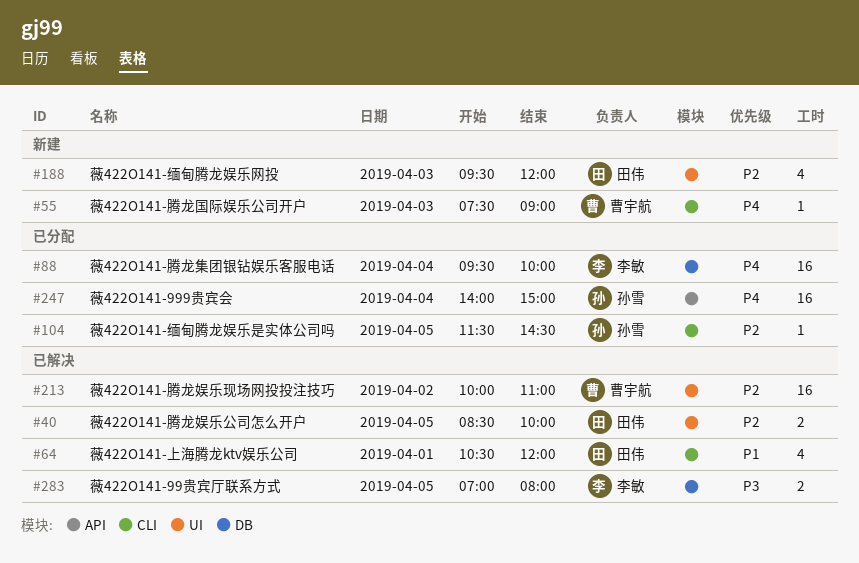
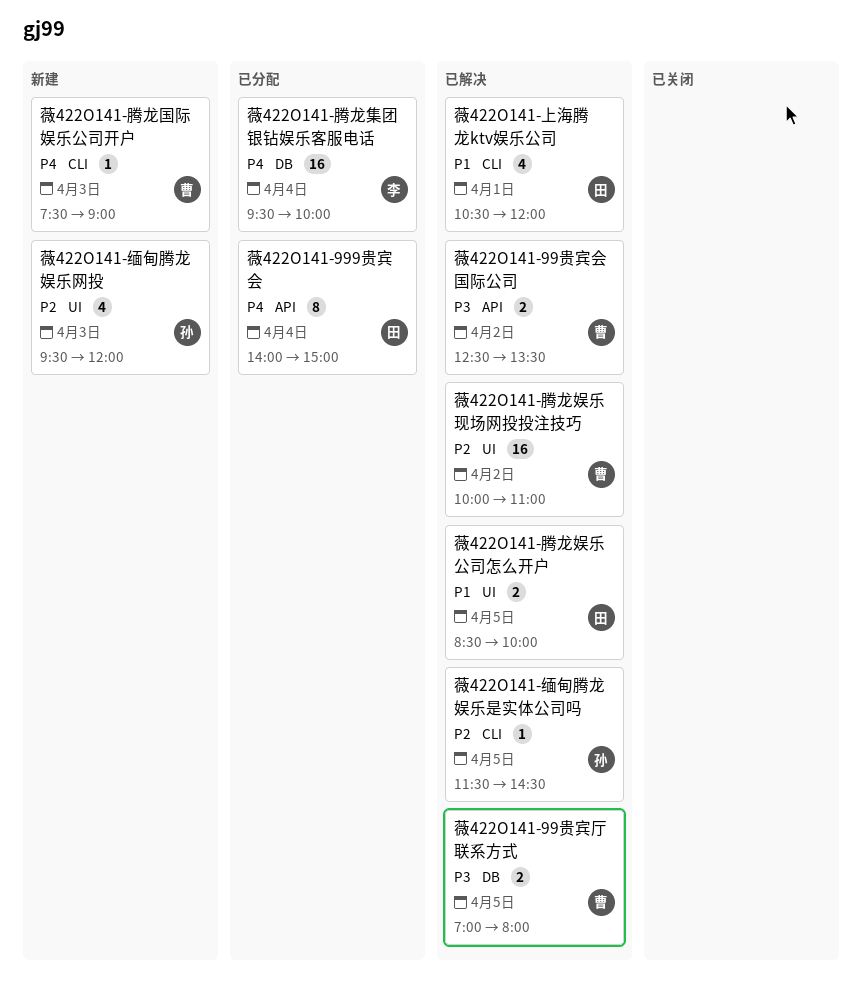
薇422O141-999贵宾会, owner: 孙雪 -> 田伟
薇422O141-999贵宾会, estimate: 16 -> 8
薇422O141-99贵宾会国际公司: none -> present
薇422O141-99贵宾厅联系方式, owner: 李敏 -> 曹宇航
薇422O141-缅甸腾龙娱乐是实体公司吗, status: 已分配 -> 已解决
薇422O141-缅甸腾龙娱乐网投, owner: 田伟 -> 孙雪
薇422O141-腾龙娱乐公司怎么开户, priority: P2 -> P1

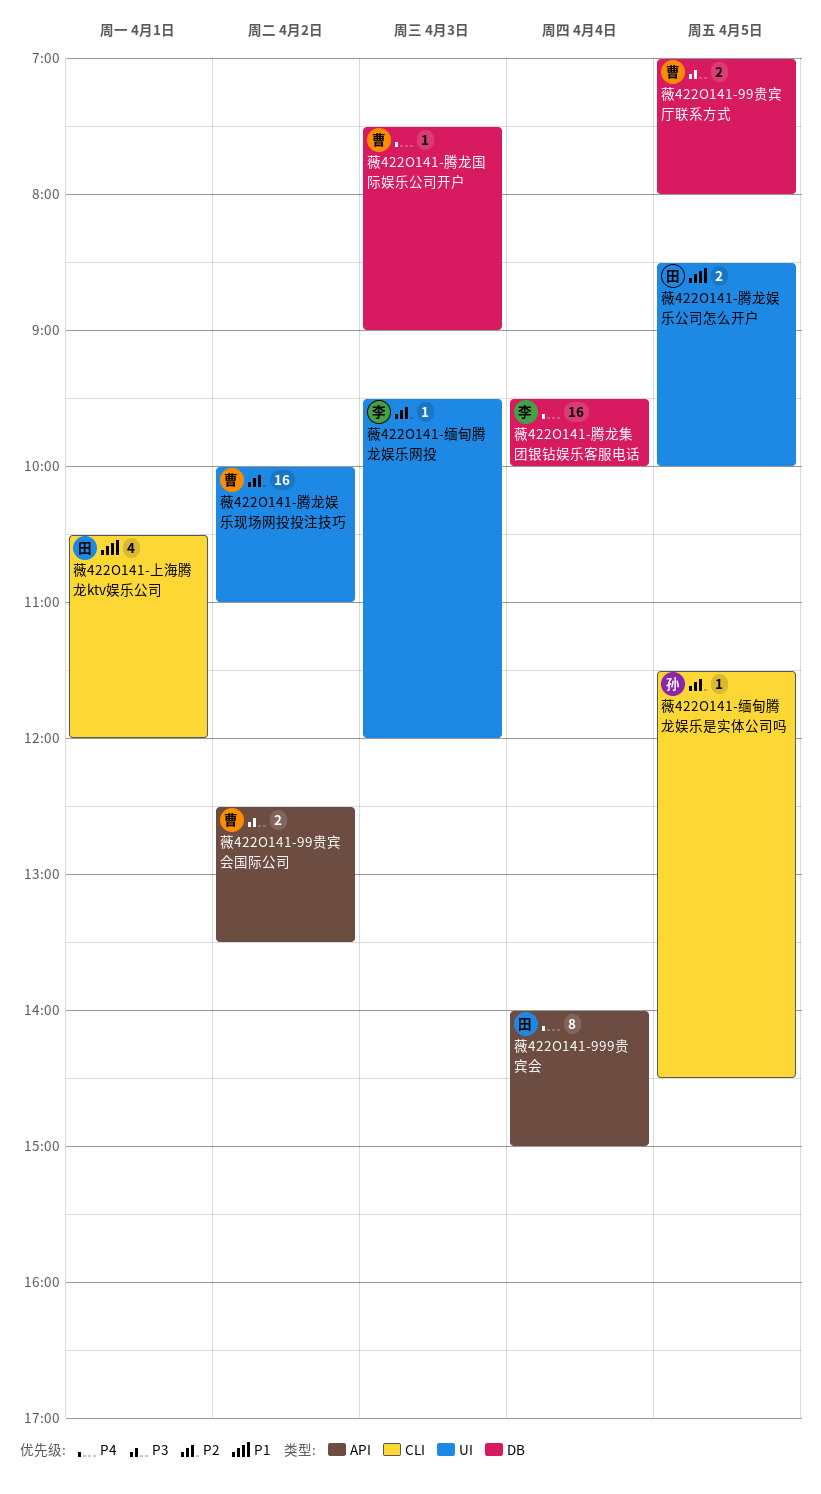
薇422O141-缅甸腾龙娱乐网投, owner: 孙 -> 李
薇422O141-缅甸腾龙娱乐网投, estimate: 4 -> 1
薇422O141-腾龙国际娱乐公司开户, label: CLI -> DB

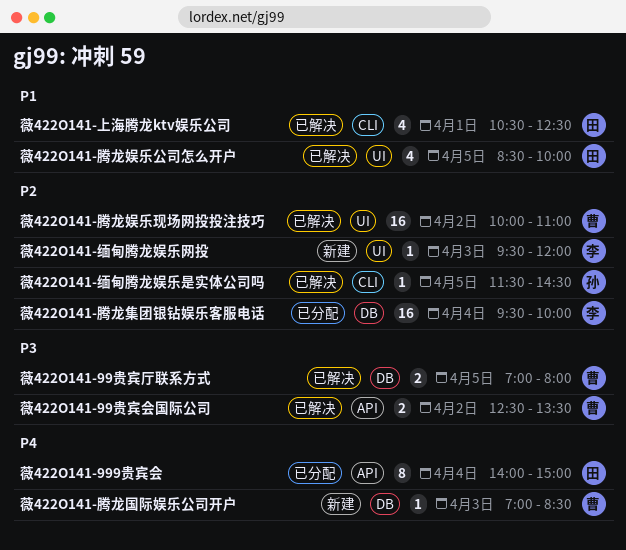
薇422O141-上海腾龙ktv娱乐公司, ends: 12:00 -> 12:30
薇422O141-腾龙国际娱乐公司开户, begins: 07:30 -> 07:00
薇422O141-腾龙国际娱乐公司开户, ends: 09:00 -> 08:30
薇422O141-腾龙娱乐公司怎么开户, estimate: 2 -> 4
薇422O141-腾龙集团银钻娱乐客服电话, priority: P4 -> P2

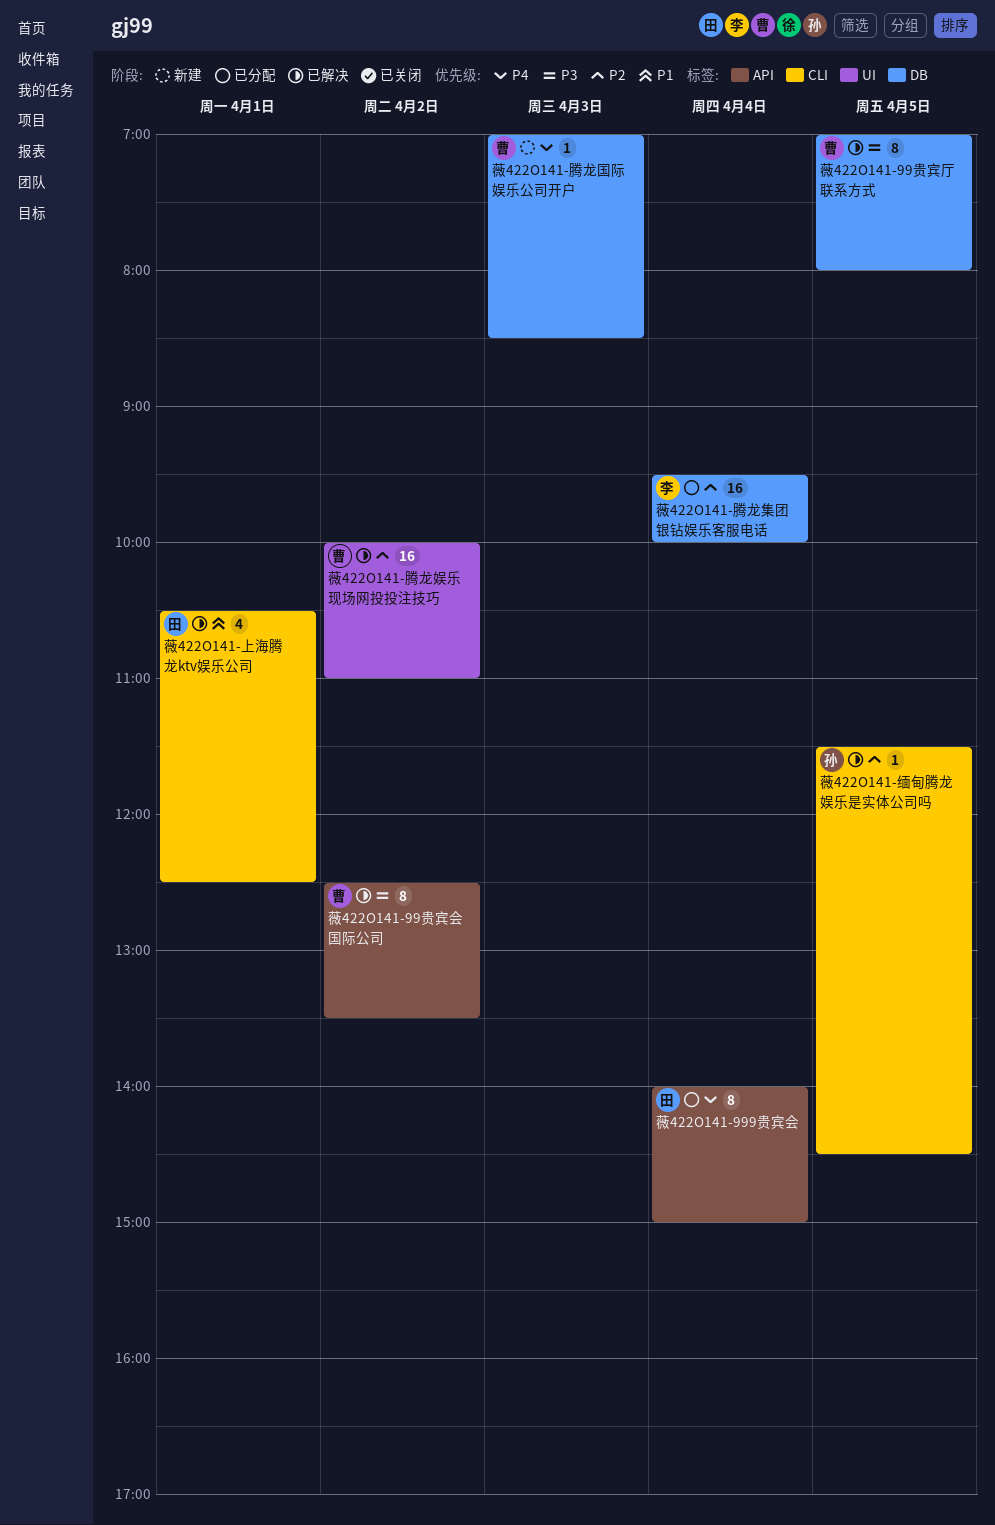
薇422O141-99贵宾会国际公司, estimate: 2 -> 8
薇422O141-99贵宾厅联系方式, estimate: 2 -> 8
薇422O141-缅甸腾龙娱乐网投: present -> none
薇422O141-腾龙娱乐公司怎么开户: present -> none

